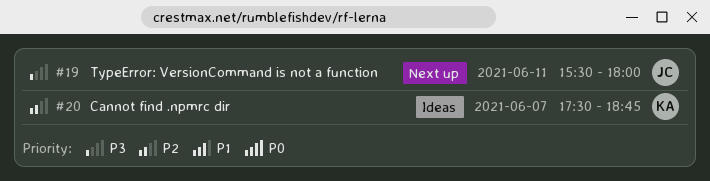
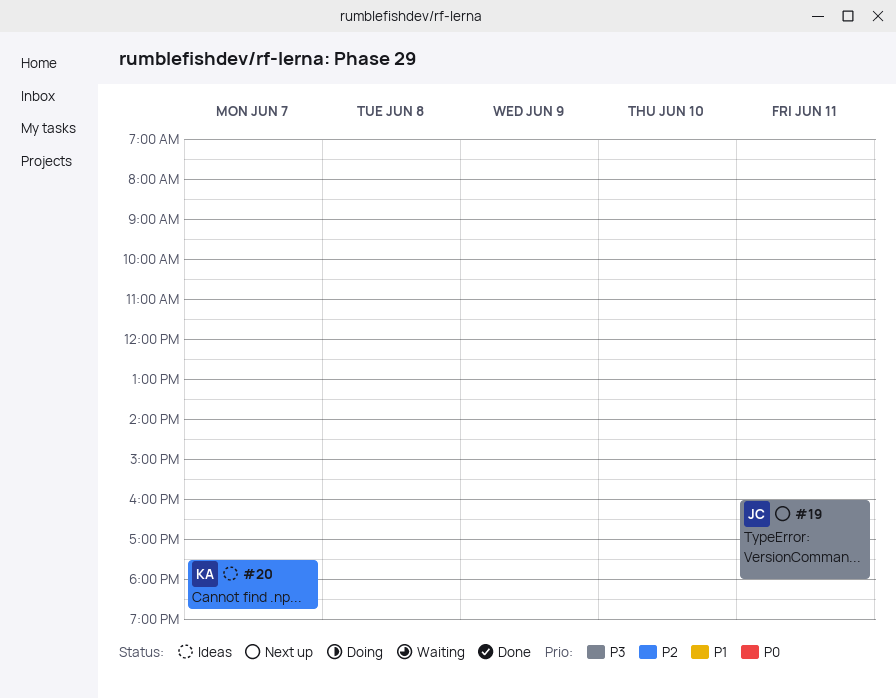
#19, begins: 15:30 -> 16:00

